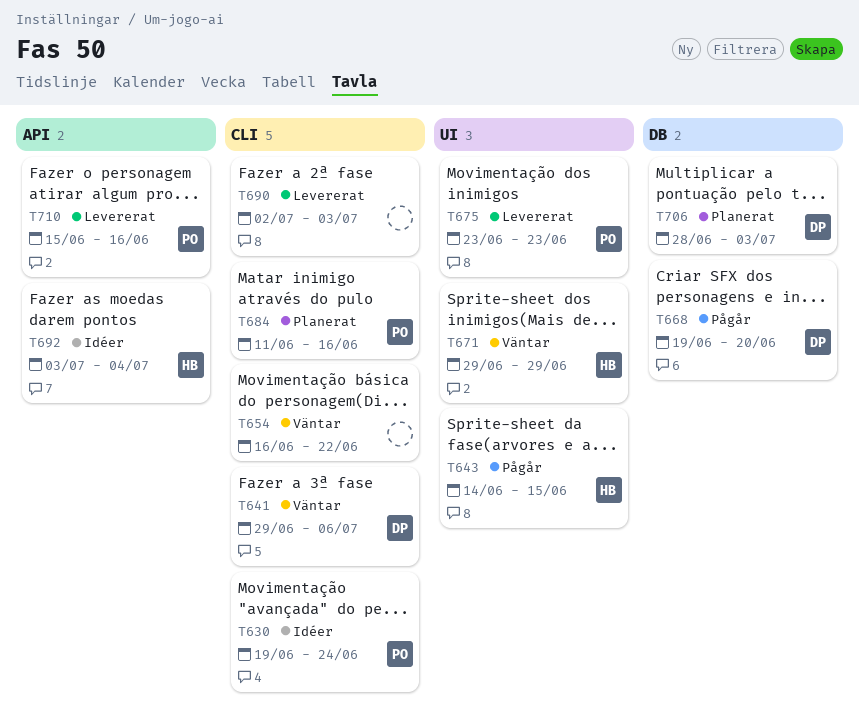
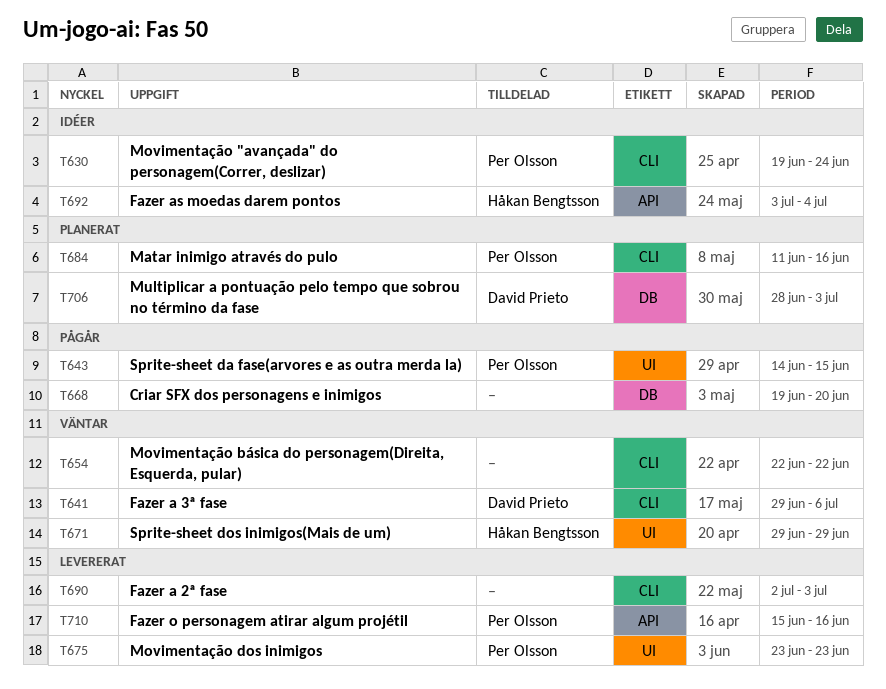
T643, owner: Håkan Bengtsson -> Per Olsson
T654, start: Jun 16 -> Jun 22
T668, owner: David Prieto -> none

